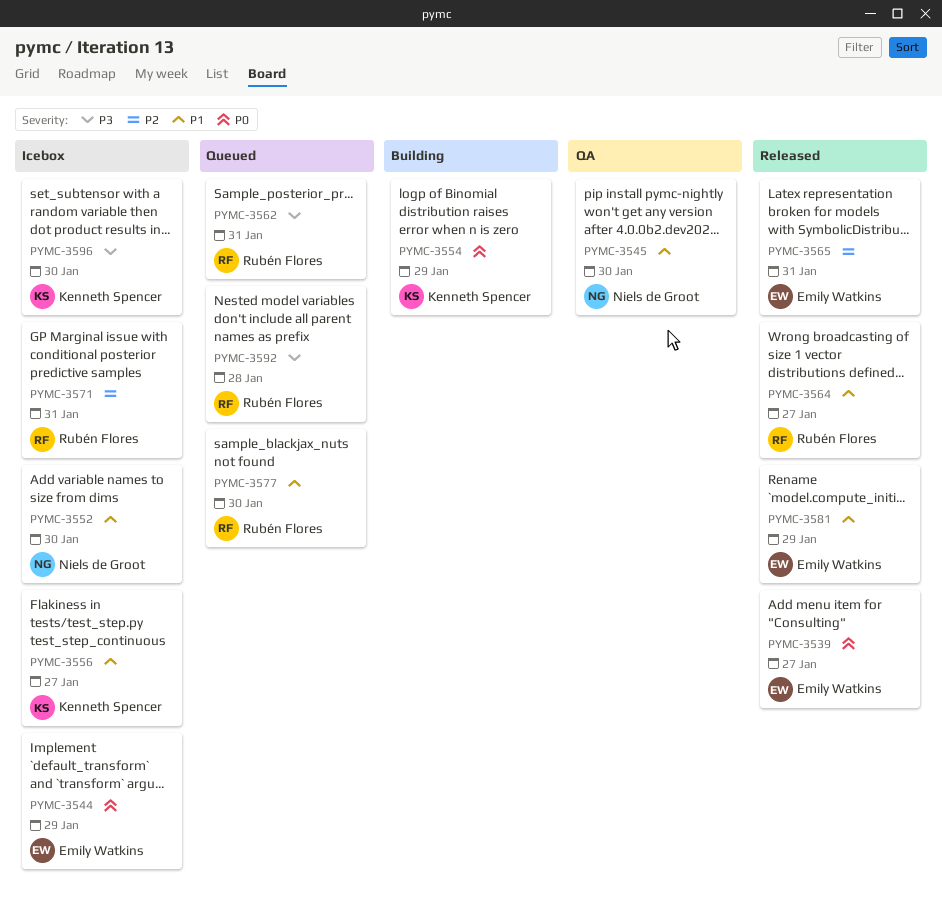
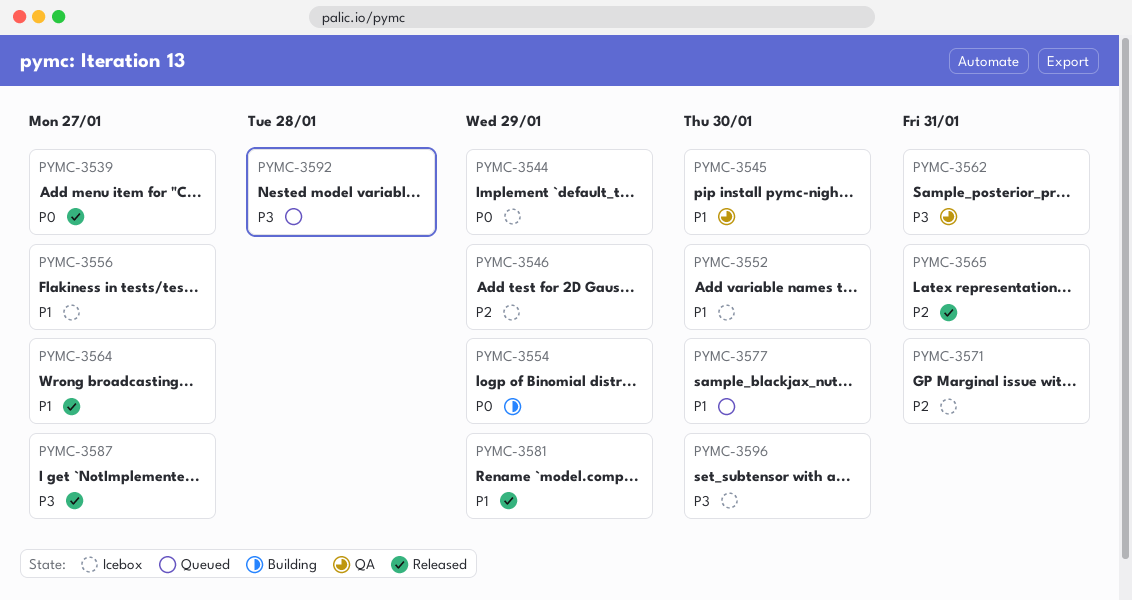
PYMC-3546: none -> present
PYMC-3562, status: Queued -> QA
PYMC-3587: none -> present

